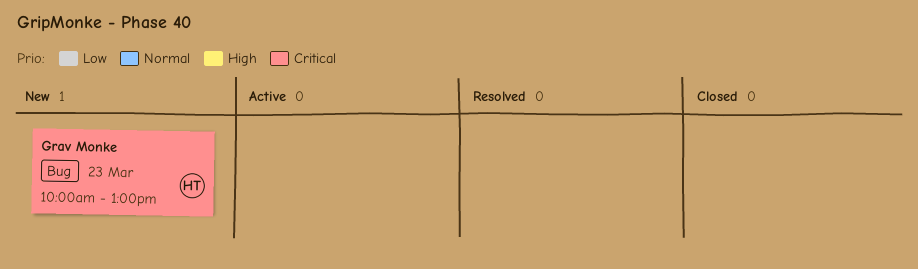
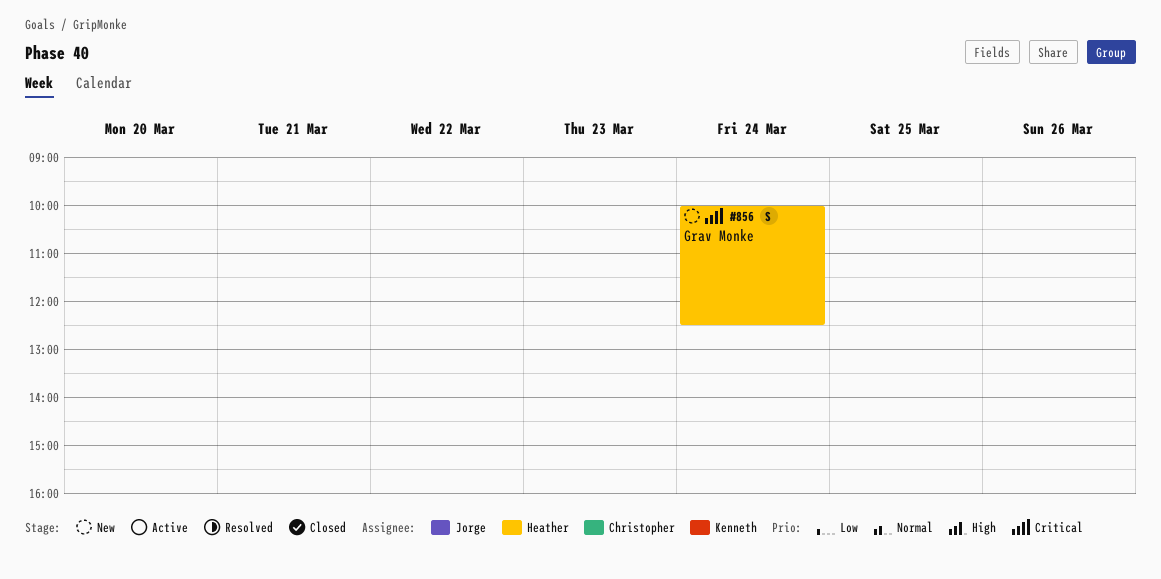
Grav Monke, day: Mar 23 -> Mar 24
Grav Monke, ends: 13:00 -> 12:30

